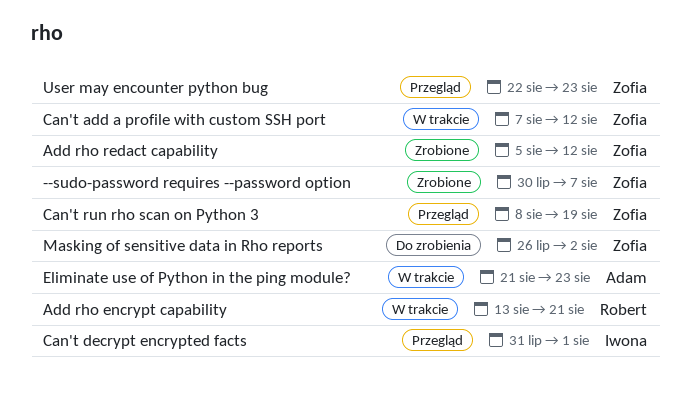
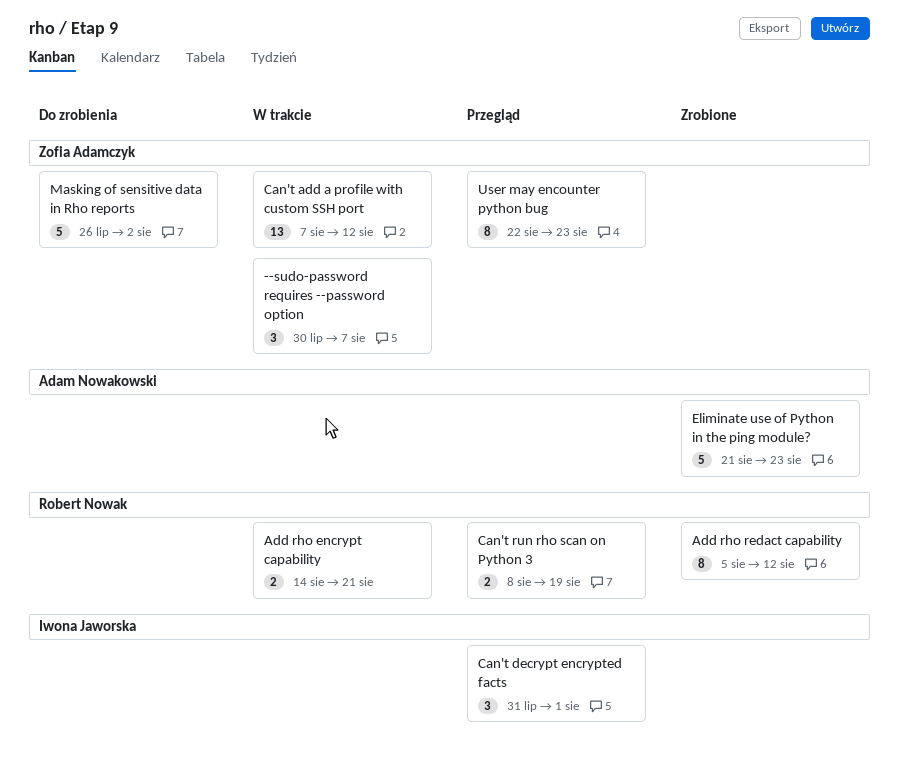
--sudo-password requires --password option, status: Zrobione -> W trakcie
Add rho encrypt capability, start: Aug 13 -> Aug 14
Add rho redact capability, owner: Zofia Adamczyk -> Robert Nowak
Can't run rho scan on Python 3, owner: Zofia Adamczyk -> Robert Nowak
Eliminate use of Python in the ping module?, status: W trakcie -> Zrobione

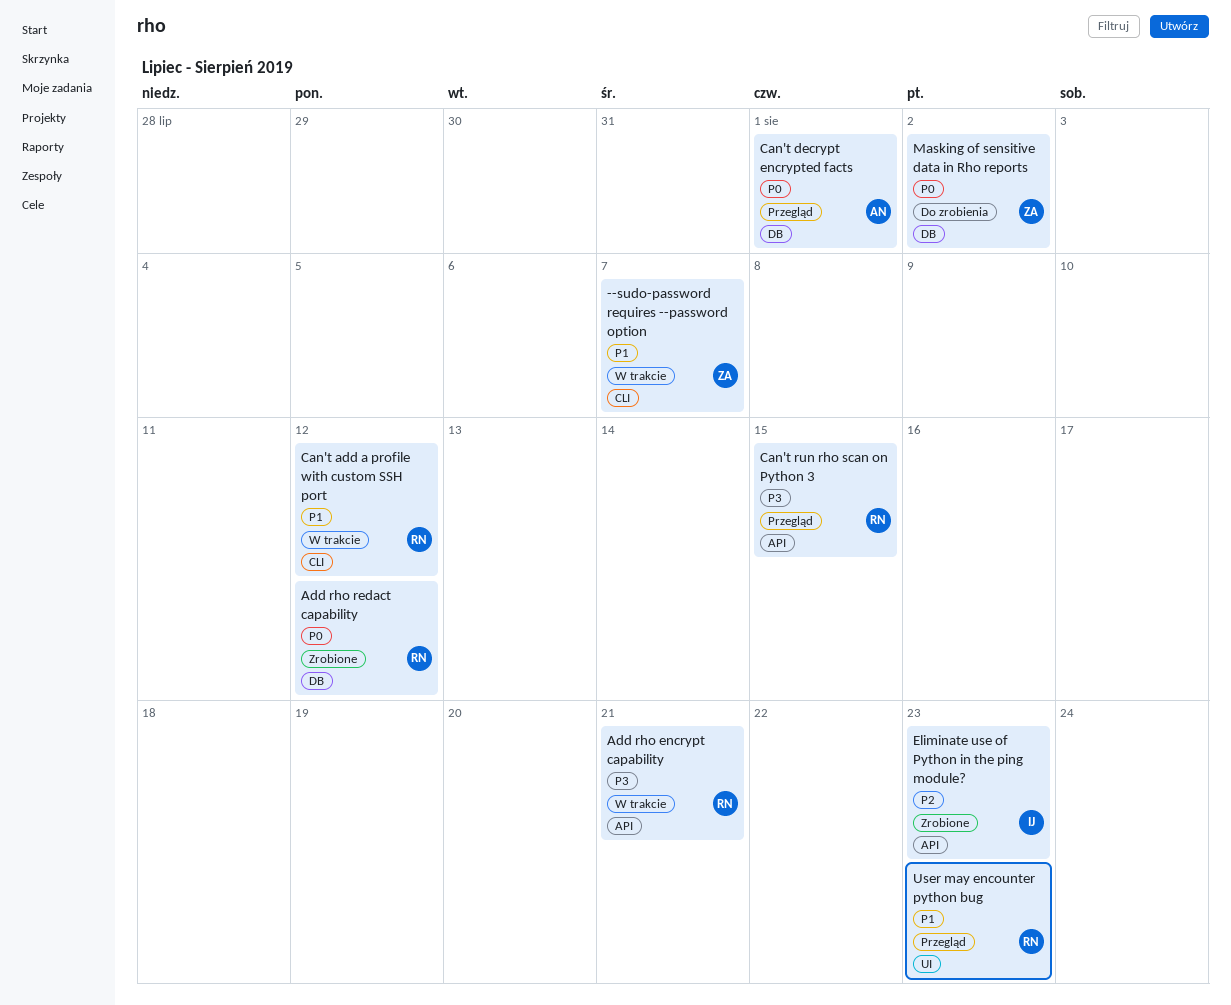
Can't add a profile with custom SSH port, owner: Zofia Adamczyk -> Robert Nowak
Can't decrypt encrypted facts, owner: Iwona Jaworska -> Adam Nowakowski
Can't run rho scan on Python 3, due: Aug 19 -> Aug 15
Eliminate use of Python in the ping module?, owner: Adam Nowakowski -> Iwona Jaworska
User may encounter python bug, owner: Zofia Adamczyk -> Robert Nowak

